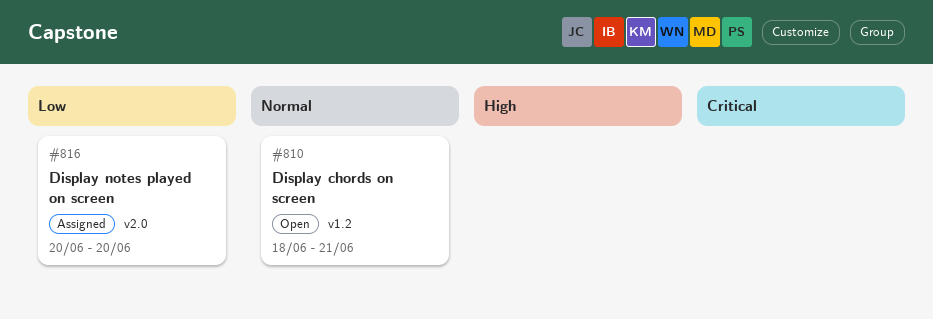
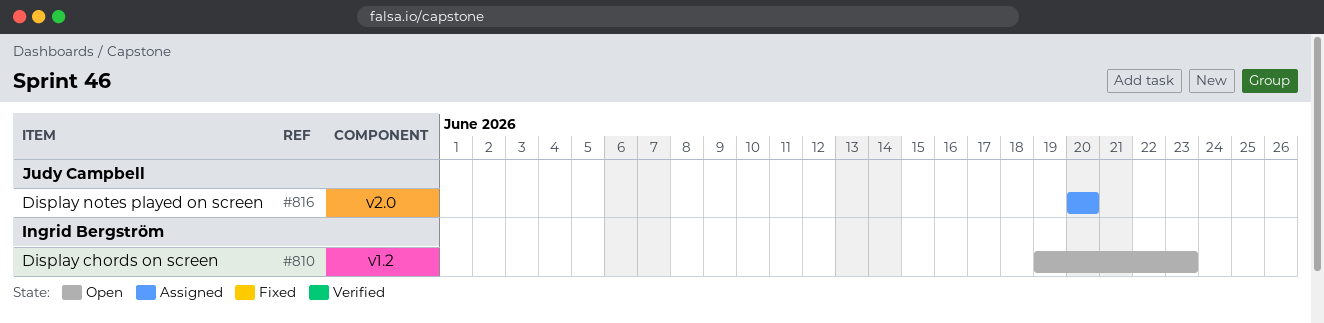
#810, start: Jun 18 -> Jun 19
#810, due: Jun 21 -> Jun 23

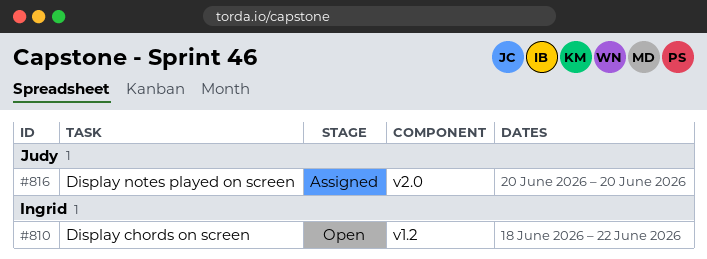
#810, start: Jun 19 -> Jun 18
#810, due: Jun 23 -> Jun 22

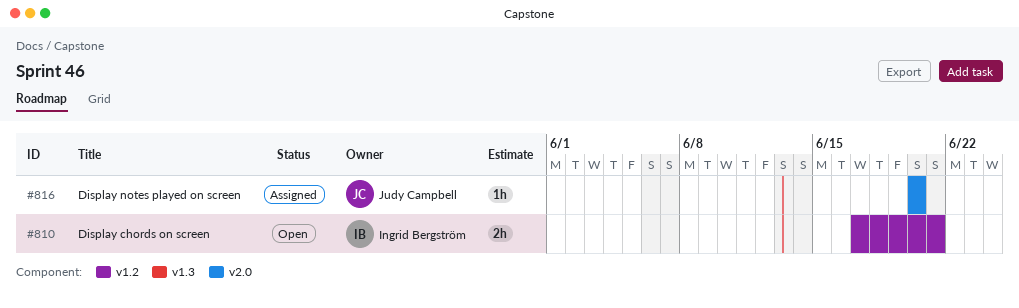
#810, start: Jun 18 -> Jun 17
#810, due: Jun 22 -> Jun 21

